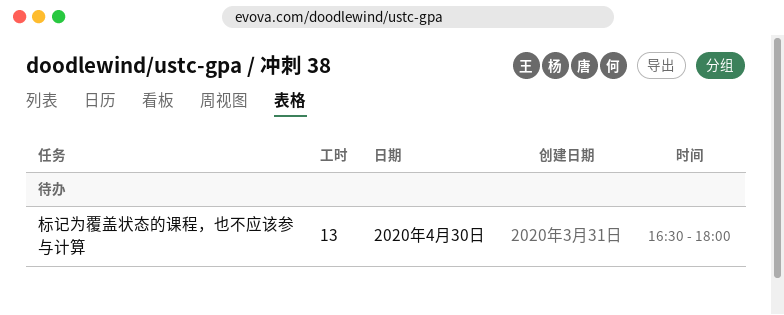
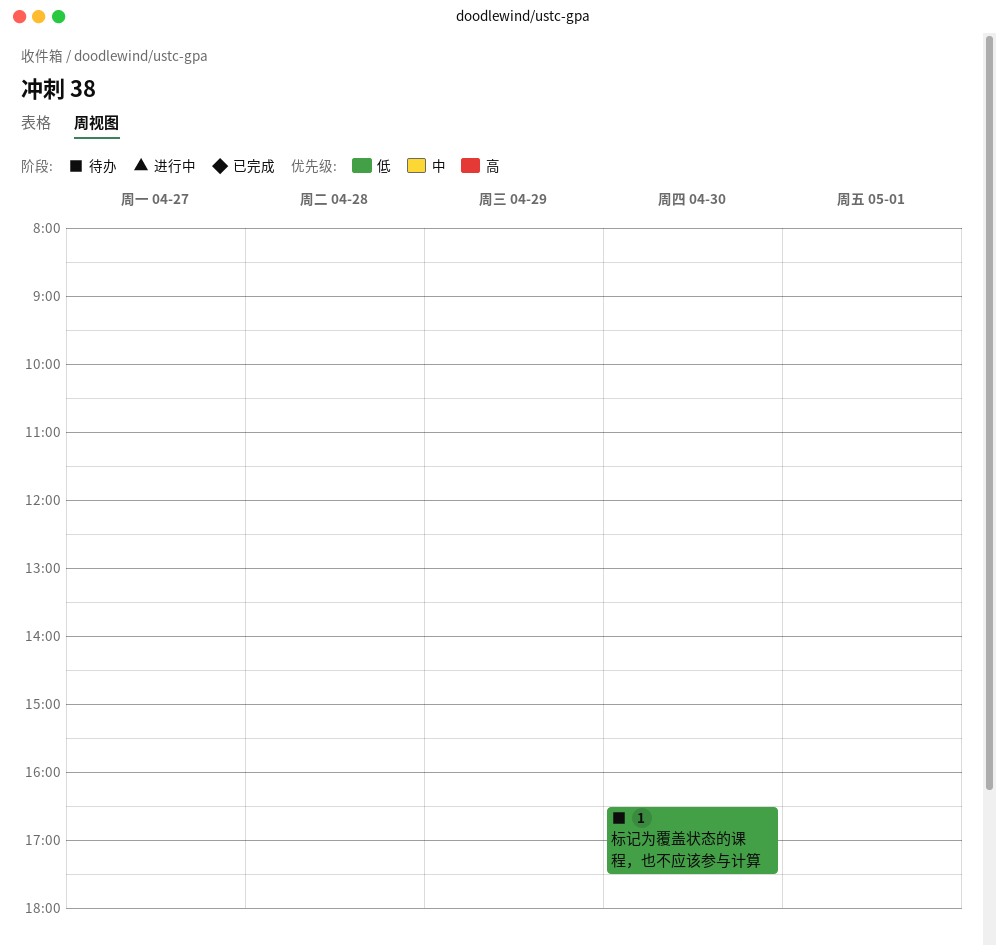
标记为覆盖状态的课程，也不应该参与计算, estimate: 13 -> 1
标记为覆盖状态的课程，也不应该参与计算, ends: 18:00 -> 17:30

